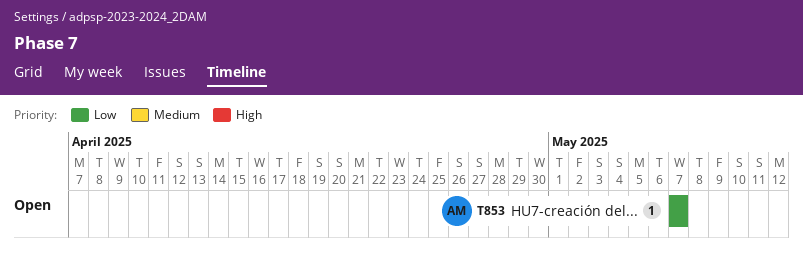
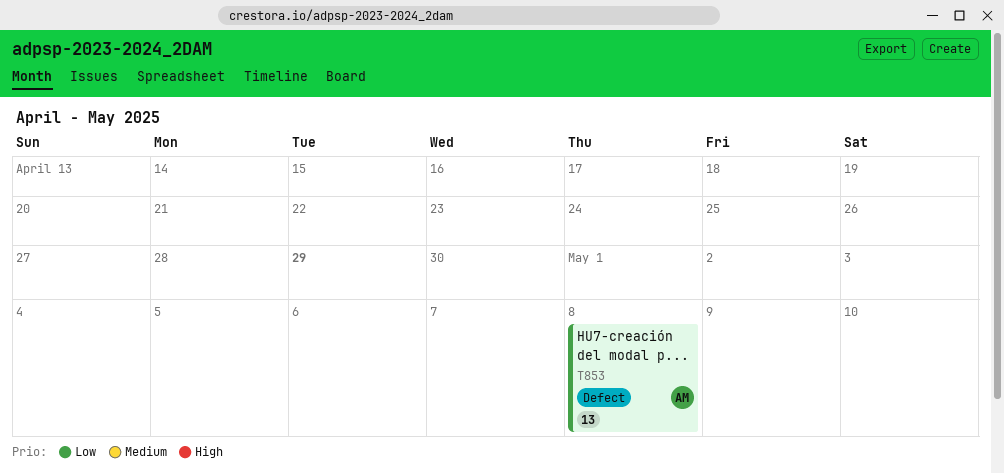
T853, estimate: 1 -> 13
T853, due: May 7 -> May 8

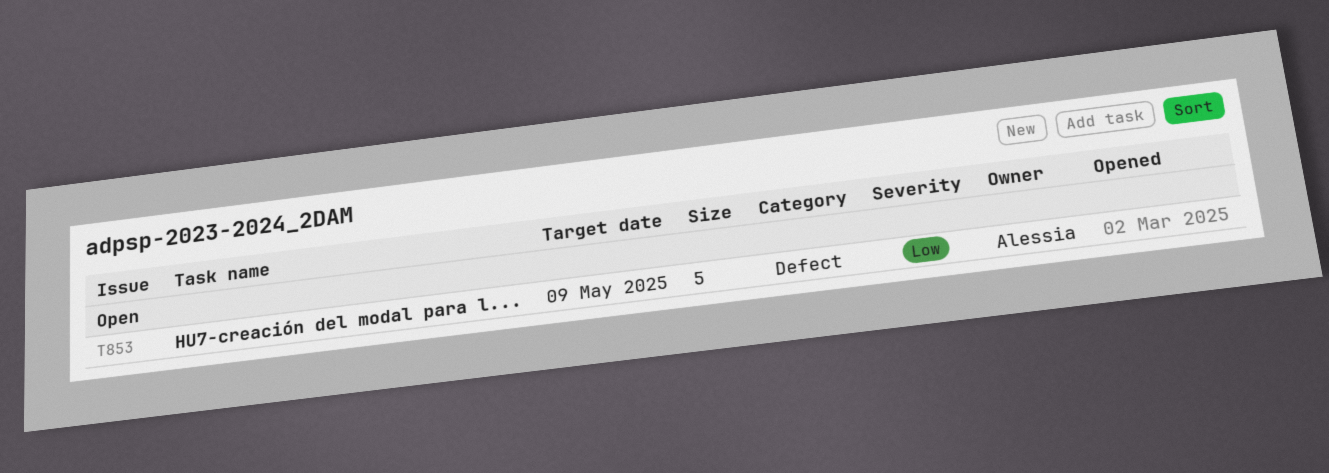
T853, estimate: 13 -> 5
T853, due: May 8 -> May 9

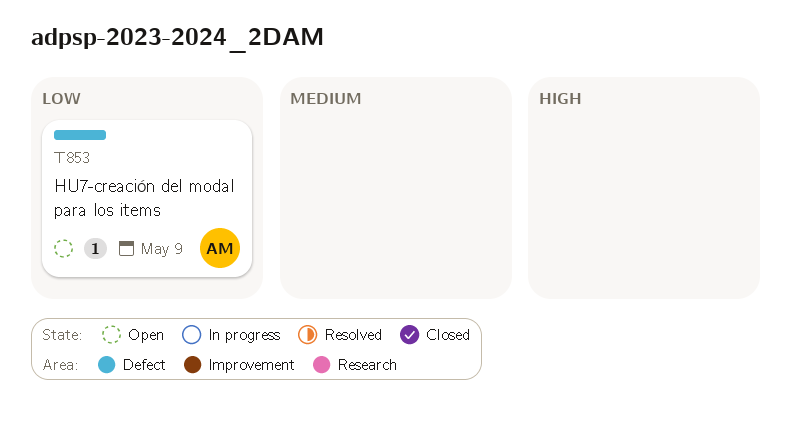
T853, estimate: 5 -> 1

